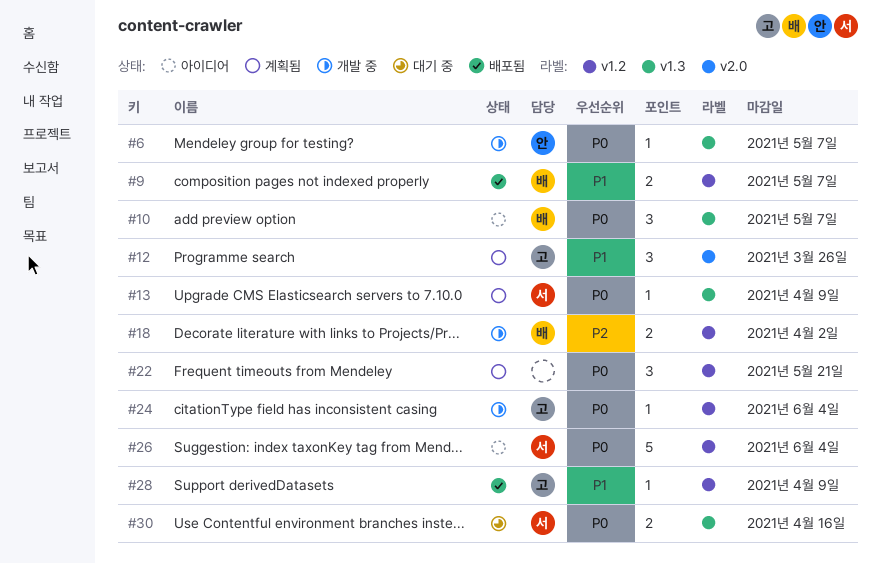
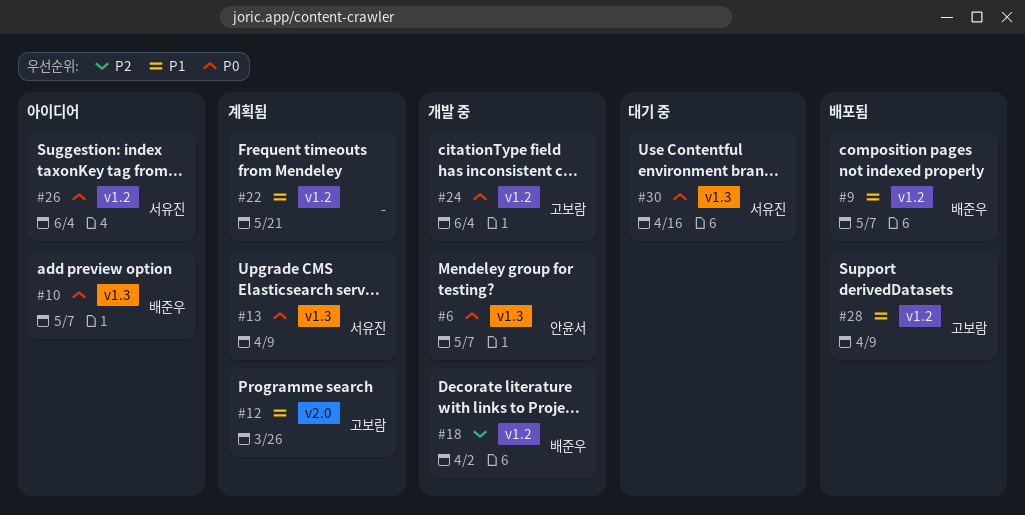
#22, priority: P0 -> P1

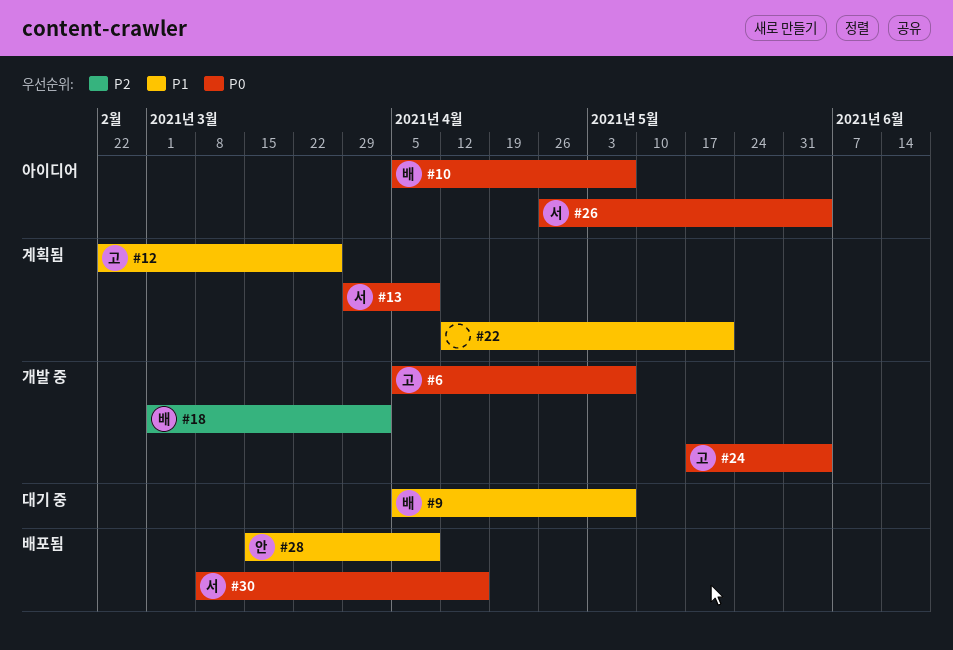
#6, owner: 안윤서 -> 고보람
#9, status: 배포됨 -> 대기 중
#28, owner: 고보람 -> 안윤서
#30, status: 대기 중 -> 배포됨

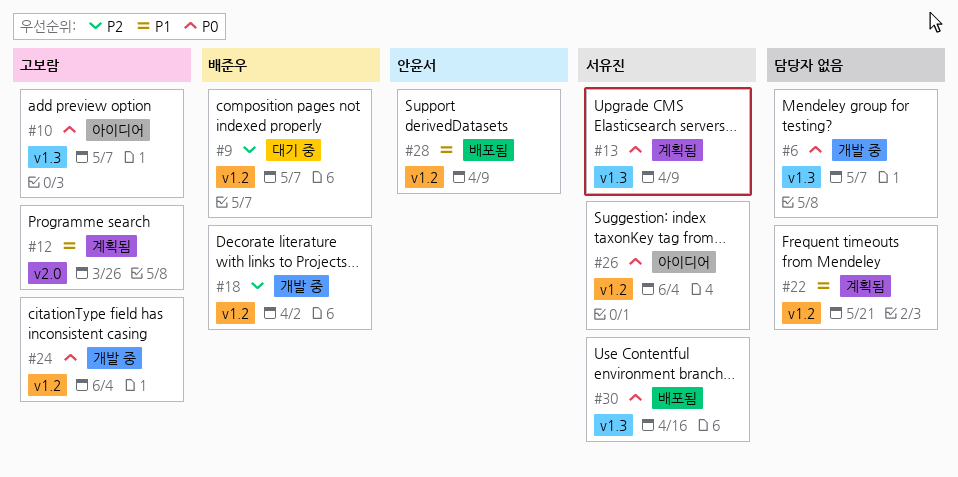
#6, owner: 고보람 -> none
#9, priority: P1 -> P2
#10, owner: 배준우 -> 고보람

